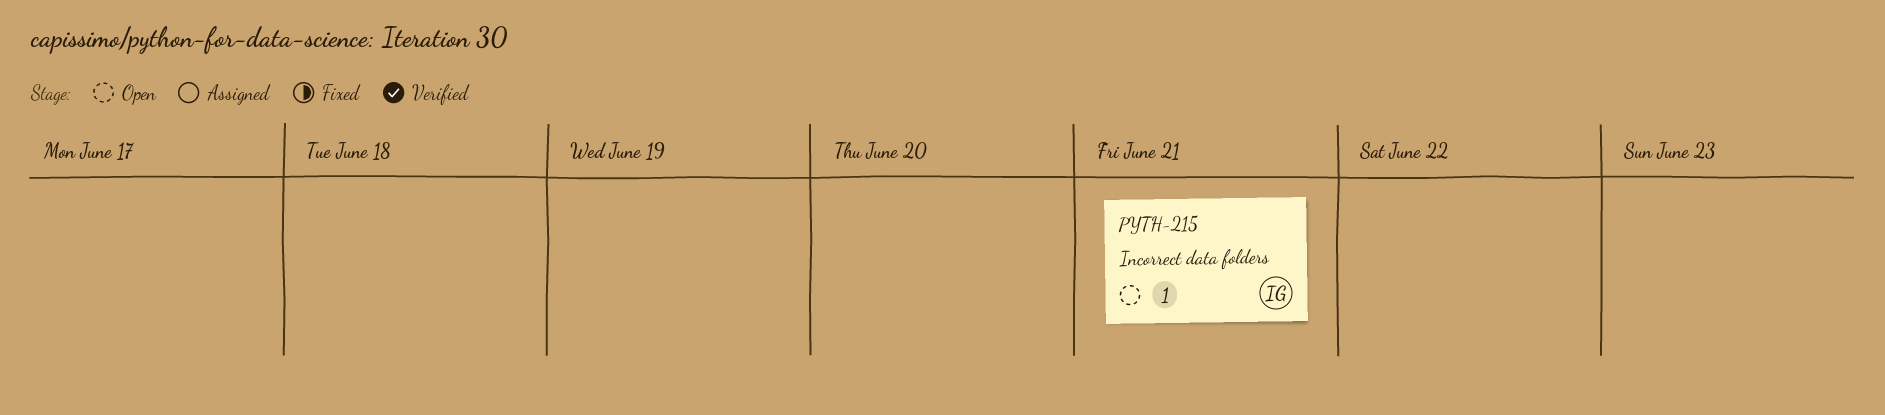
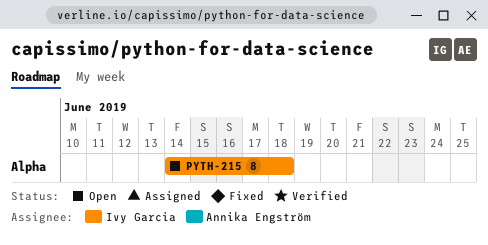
PYTH-215, estimate: 1 -> 8
PYTH-215, due: Jun 21 -> Jun 18

